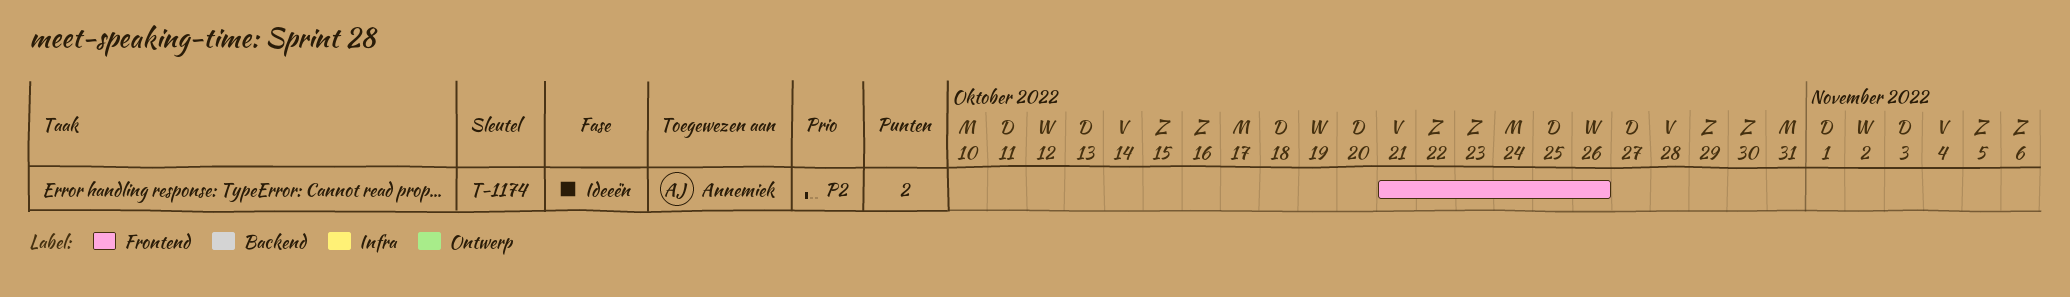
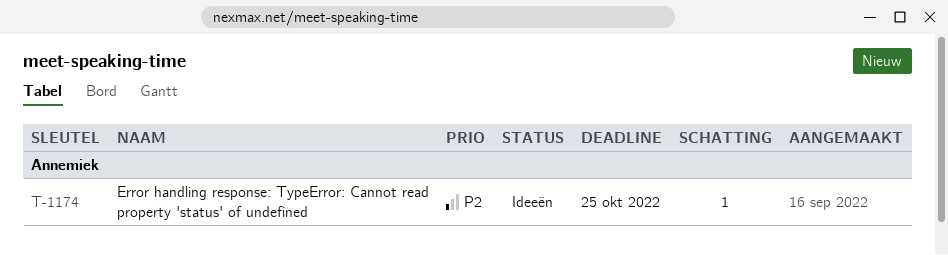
T-1174, estimate: 2 -> 1
T-1174, due: Oct 26 -> Oct 25

